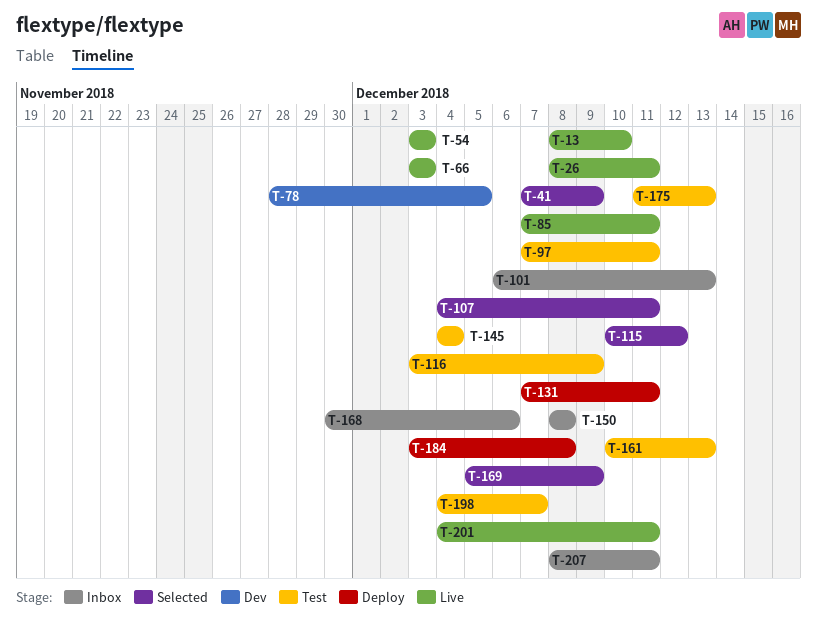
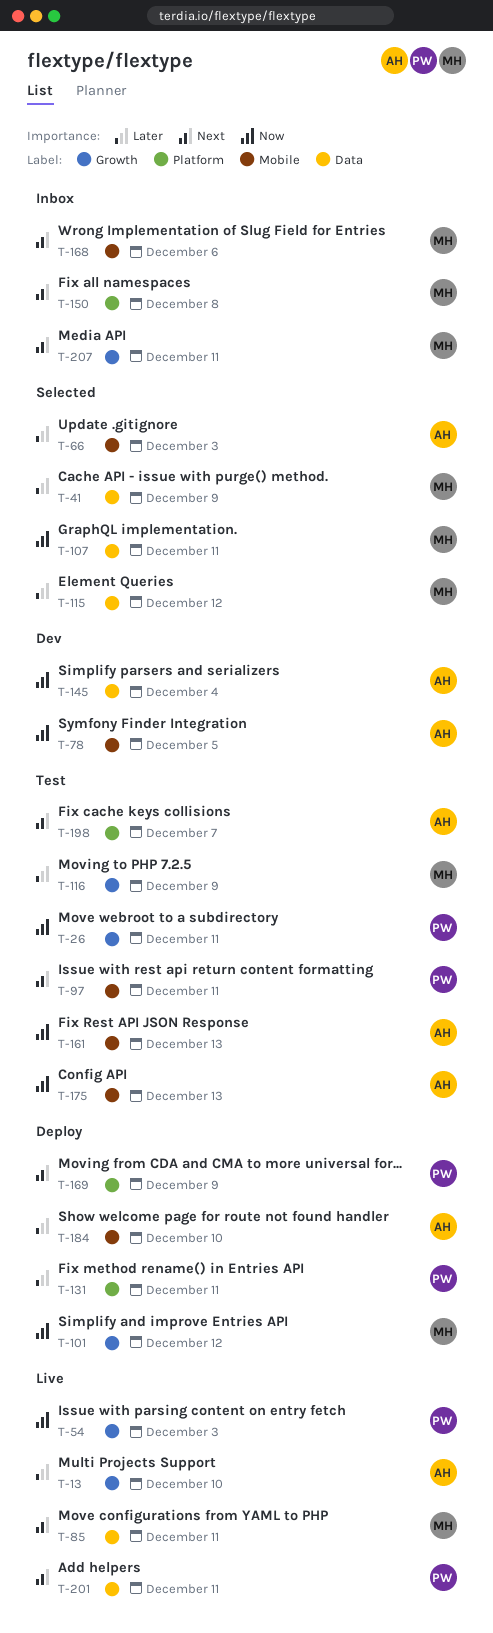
T-26, status: Live -> Test
T-66, status: Live -> Selected
T-101, status: Inbox -> Deploy
T-101, due: Dec 13 -> Dec 12
T-145, status: Test -> Dev
T-169, status: Selected -> Deploy
T-184, due: Dec 8 -> Dec 10

